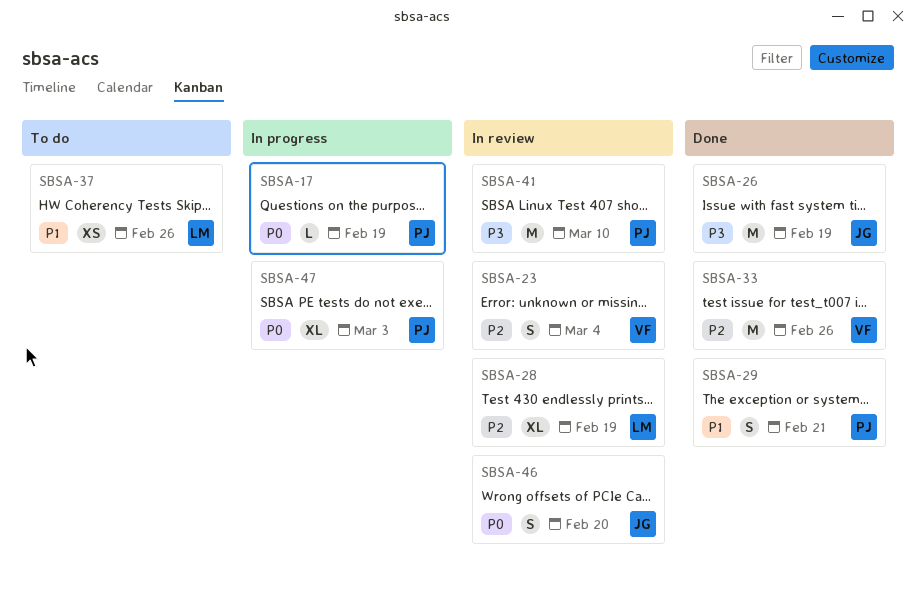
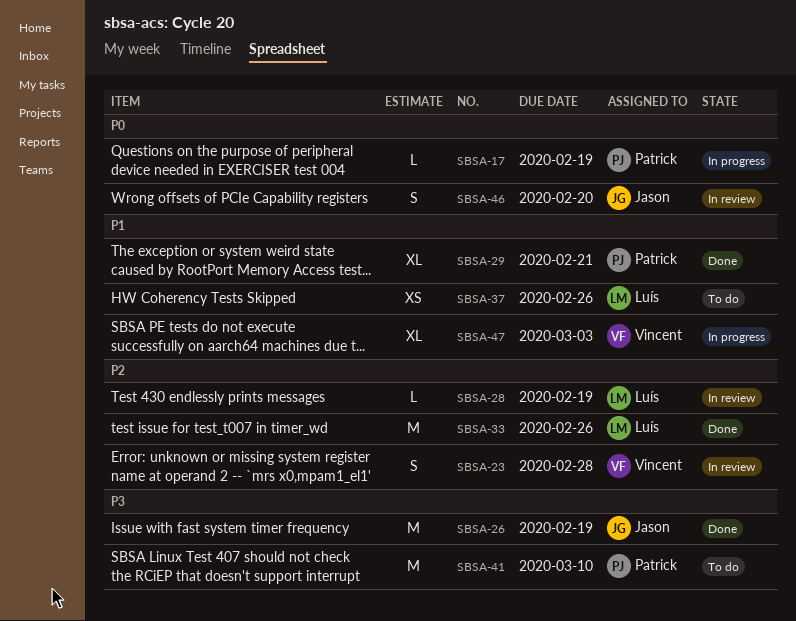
SBSA-23, due: Mar 4 -> Feb 28
SBSA-28, estimate: XL -> L
SBSA-29, estimate: S -> XL
SBSA-33, owner: Vincent -> Luís
SBSA-41, status: In review -> To do
SBSA-47, owner: Patrick -> Vincent
SBSA-47, priority: P0 -> P1

